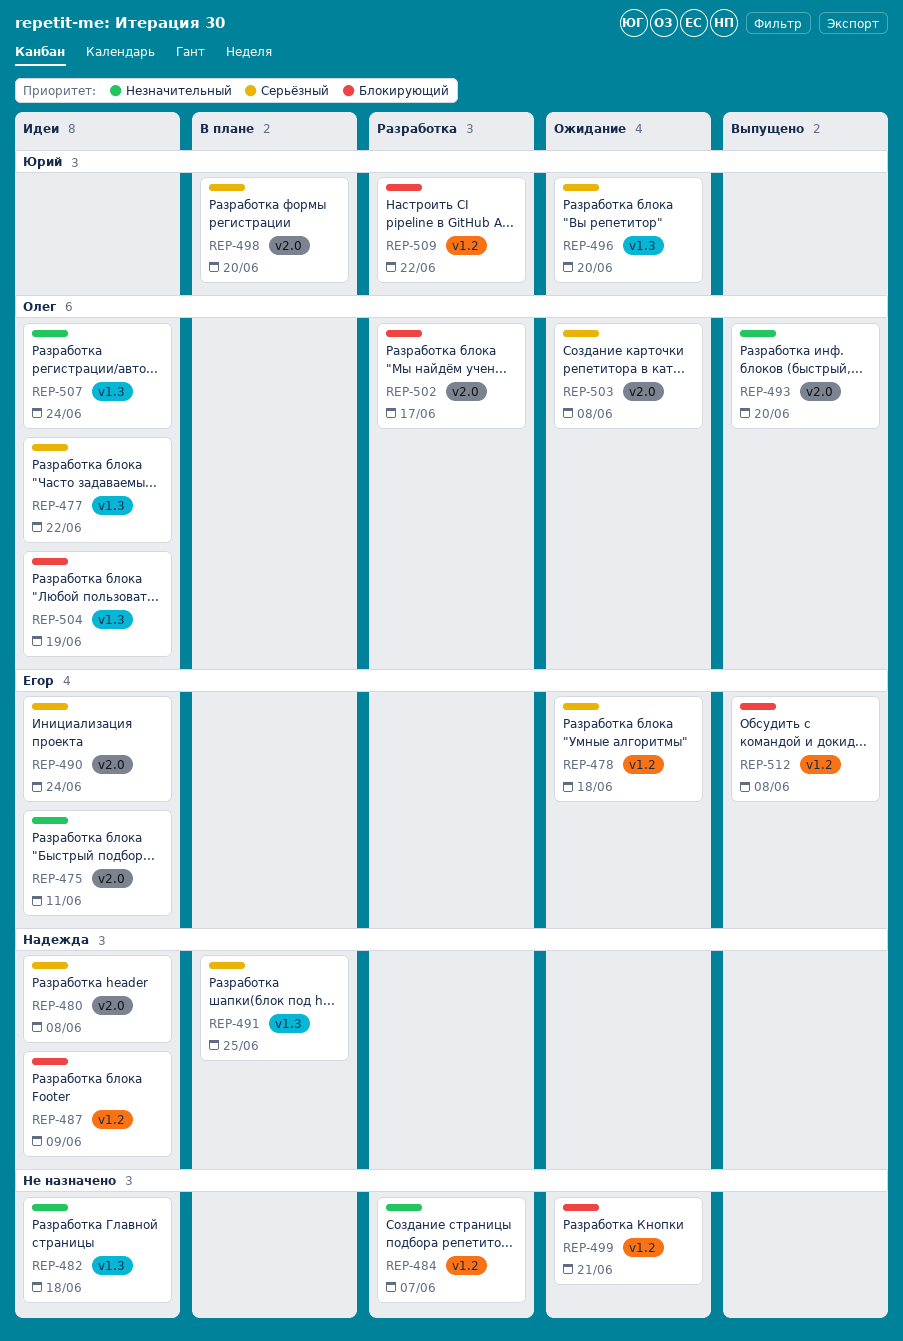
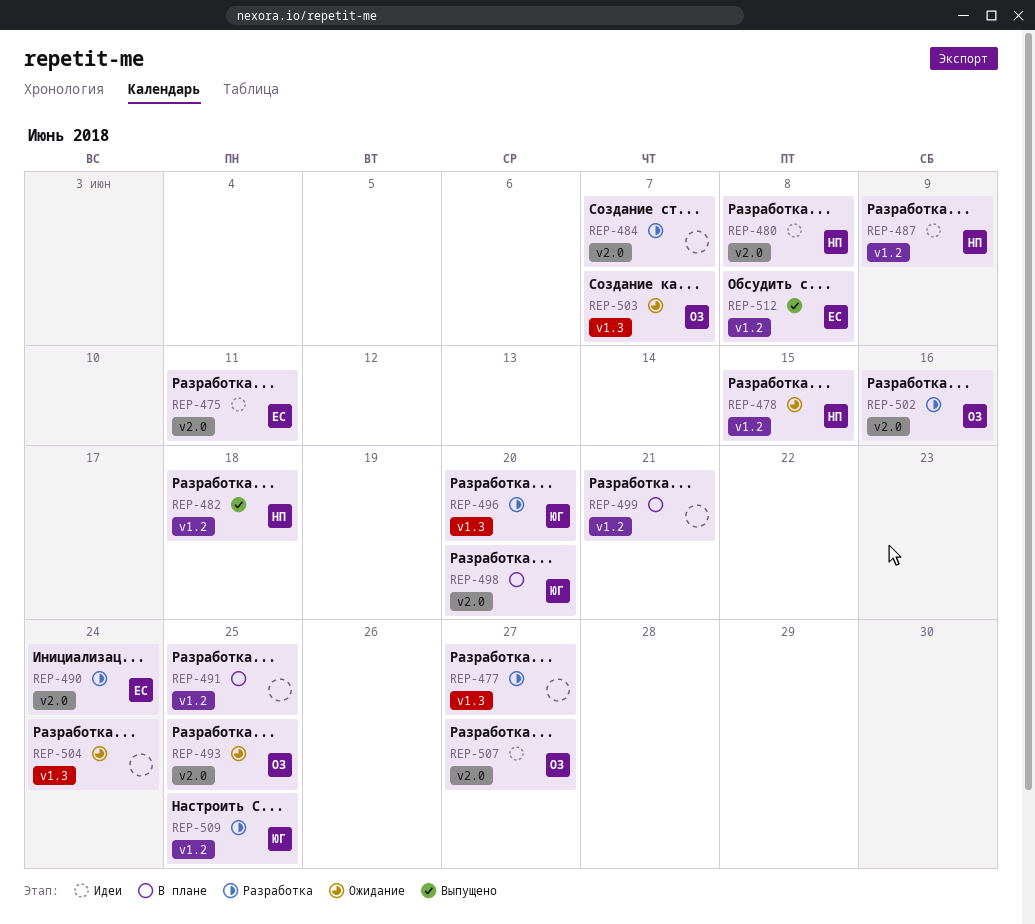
REP-477, status: Идеи -> Разработка
REP-477, owner: Олег -> none
REP-477, due: Jun 22 -> Jun 27
REP-478, owner: Егор -> Надежда
REP-478, due: Jun 18 -> Jun 15
REP-482, status: Идеи -> Выпущено
REP-482, owner: none -> Надежда
REP-482, label: v1.3 -> v1.2
REP-484, label: v1.2 -> v2.0
REP-490, status: Идеи -> Разработка
REP-491, owner: Надежда -> none
REP-491, label: v1.3 -> v1.2
REP-493, status: Выпущено -> Ожидание
REP-493, due: Jun 20 -> Jun 25
REP-496, status: Ожидание -> Разработка
REP-499, status: Ожидание -> В плане
REP-502, due: Jun 17 -> Jun 16
REP-503, label: v2.0 -> v1.3
REP-503, due: Jun 8 -> Jun 7
REP-504, status: Идеи -> Ожидание
REP-504, owner: Олег -> none
REP-504, due: Jun 19 -> Jun 24
REP-507, label: v1.3 -> v2.0
REP-507, due: Jun 24 -> Jun 27
REP-509, due: Jun 22 -> Jun 25

